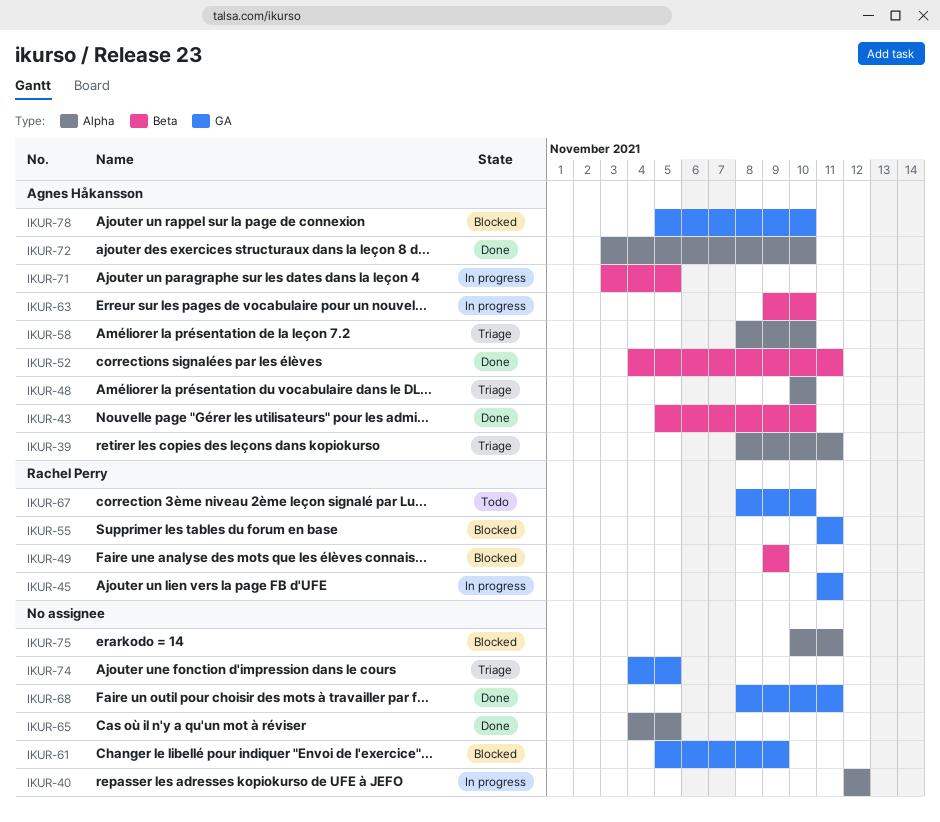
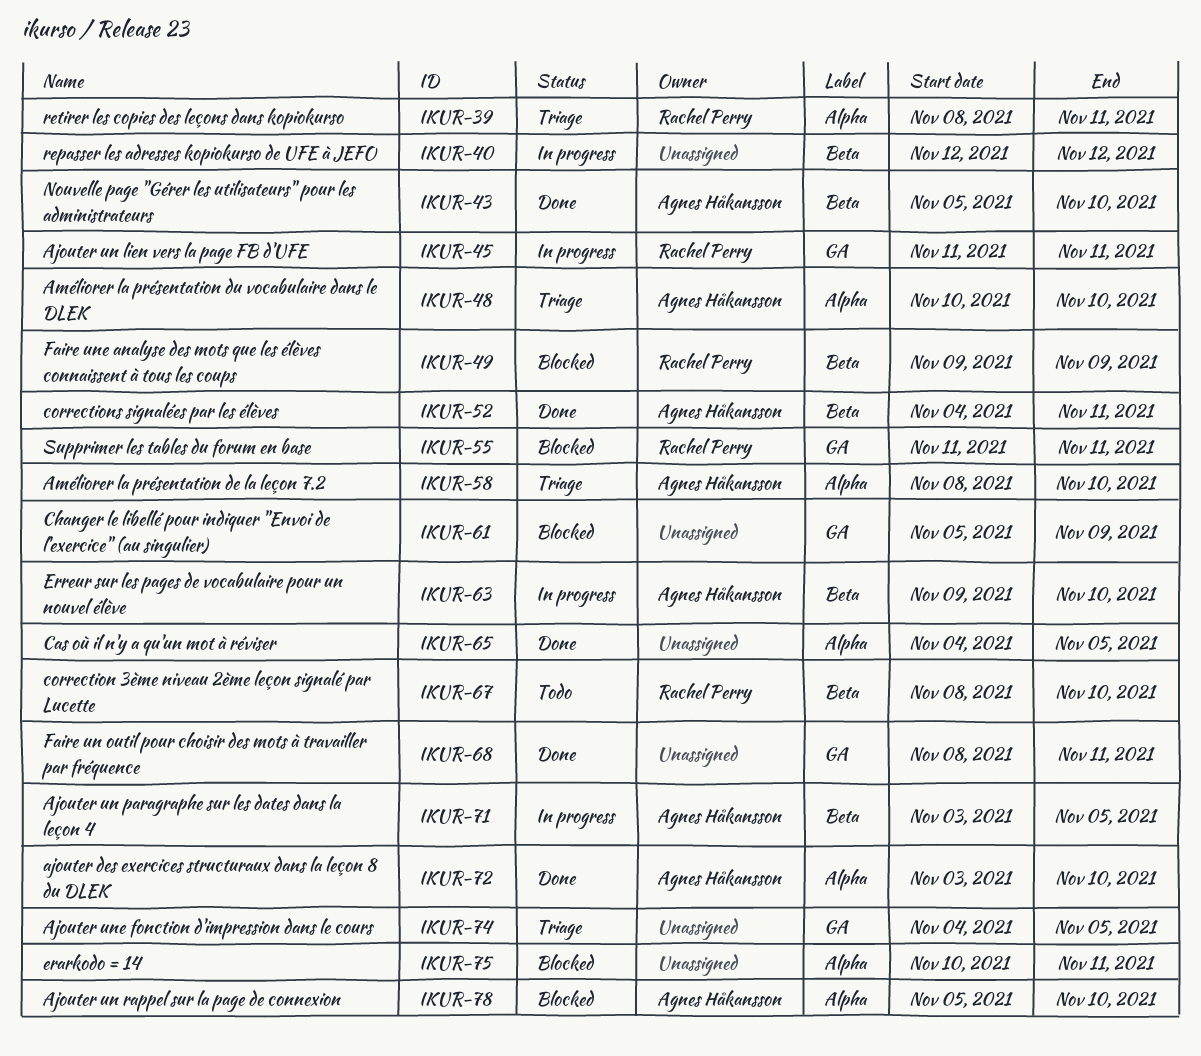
IKUR-39, owner: Agnes Håkansson -> Rachel Perry
IKUR-40, label: Alpha -> Beta
IKUR-67, label: GA -> Beta
IKUR-78, label: GA -> Alpha

